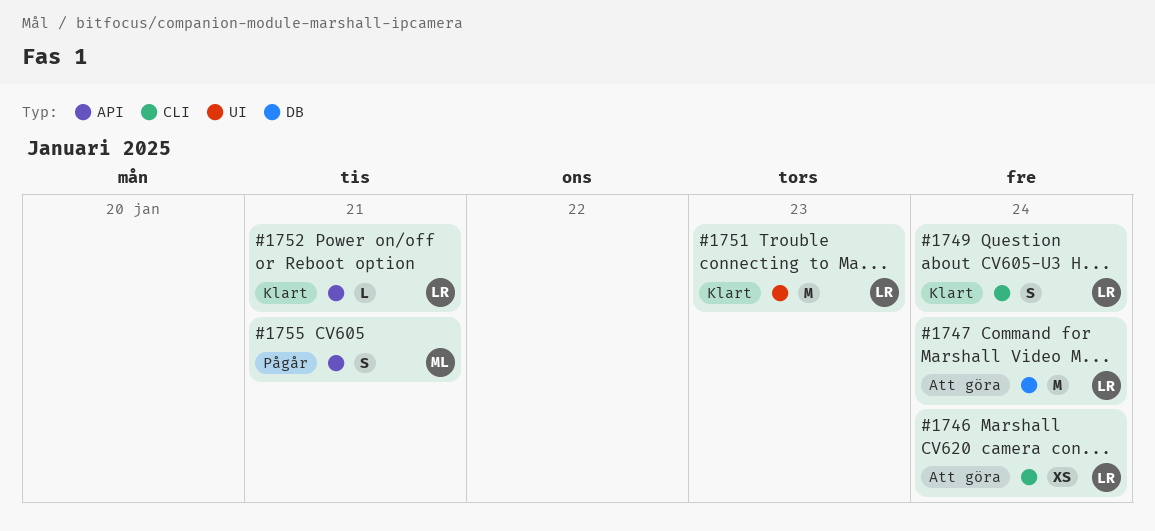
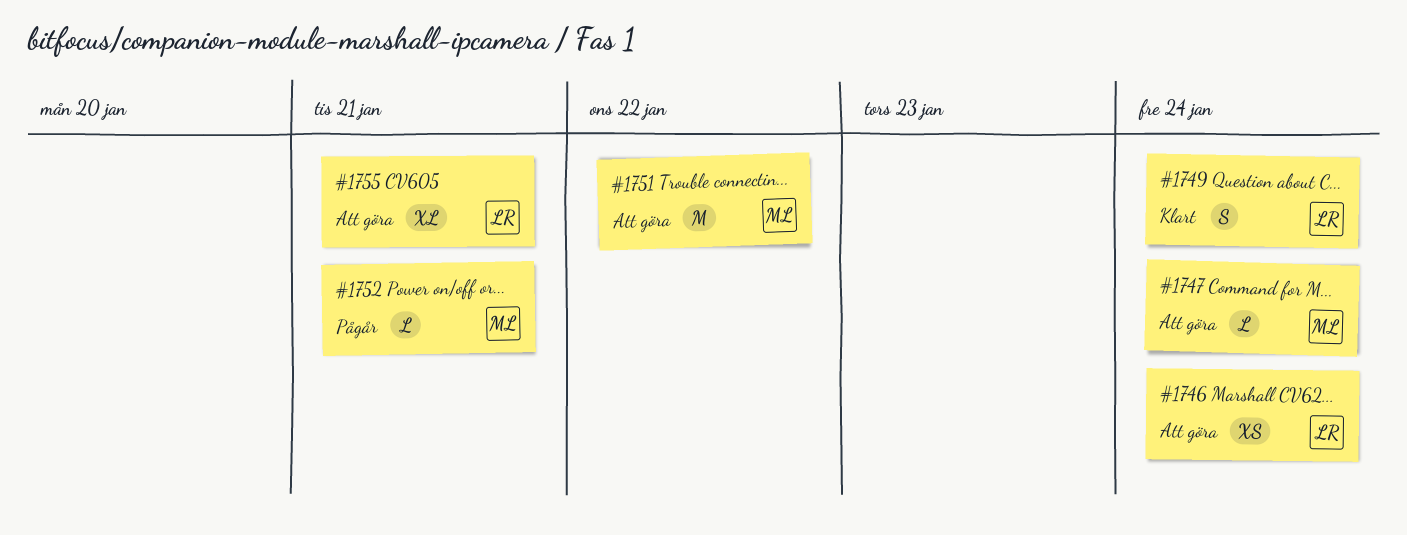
#1747, owner: LR -> ML
#1747, estimate: M -> L
#1751, status: Klart -> Att göra
#1751, owner: LR -> ML
#1751, due: Jan 23 -> Jan 22
#1752, status: Klart -> Pågår
#1752, owner: LR -> ML
#1755, status: Pågår -> Att göra
#1755, owner: ML -> LR
#1755, estimate: S -> XL

